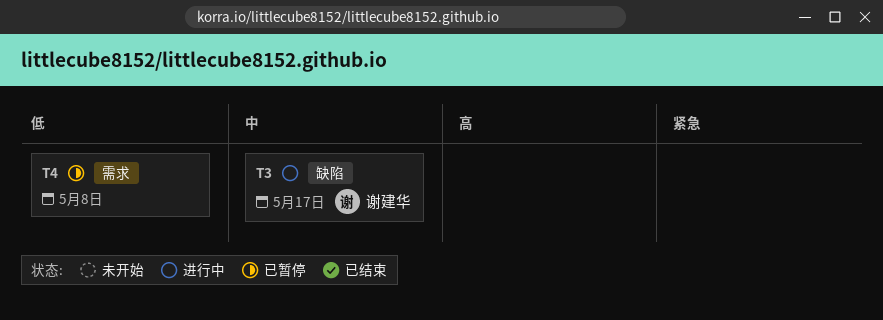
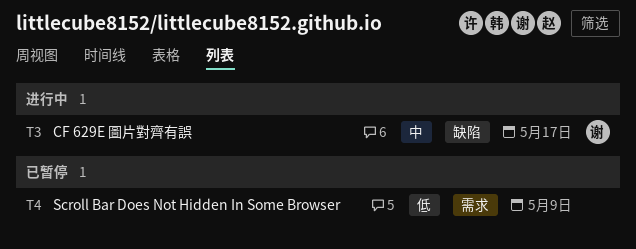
T4, due: May 8 -> May 9

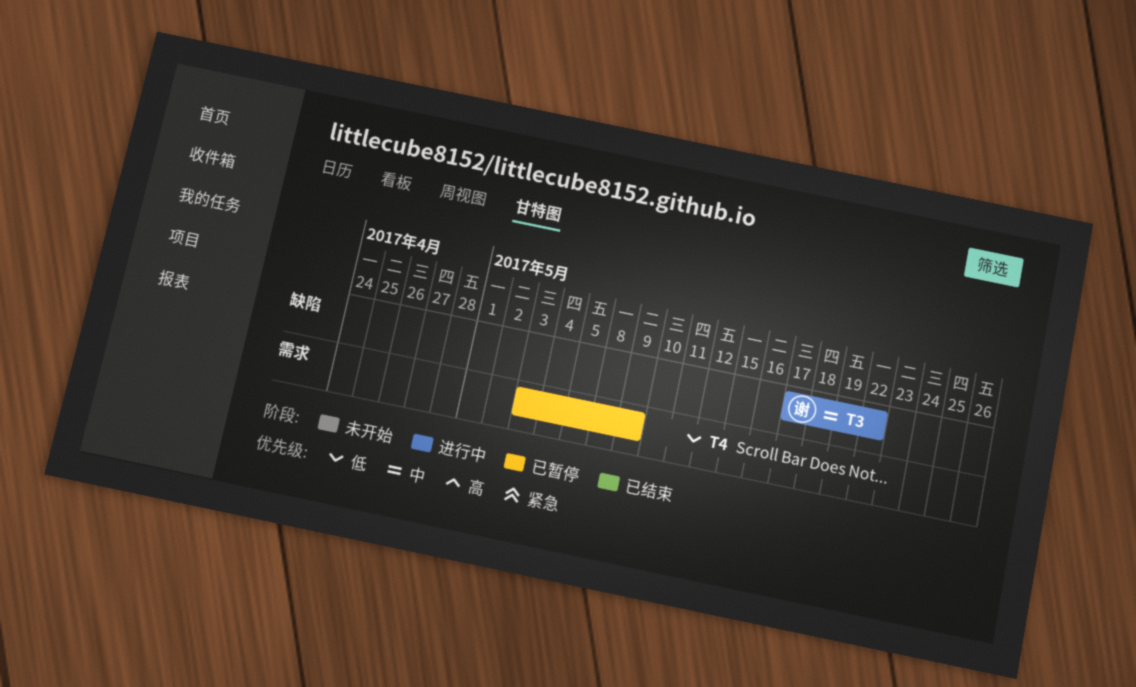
T3, due: May 17 -> May 22

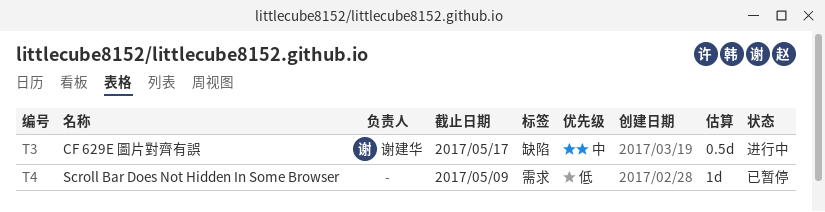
T3, due: May 22 -> May 17

